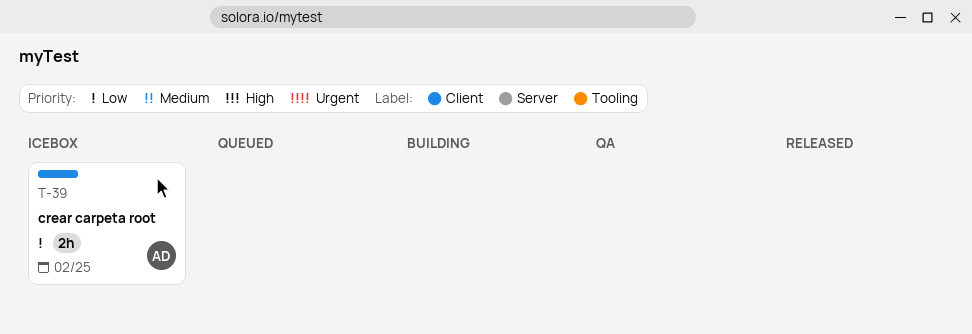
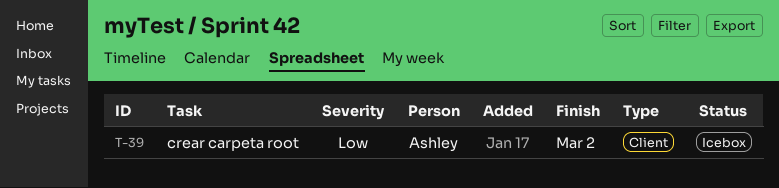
T-39, due: Feb 25 -> Mar 2

